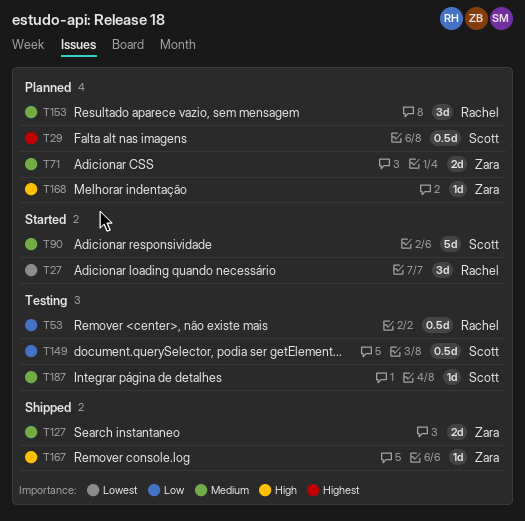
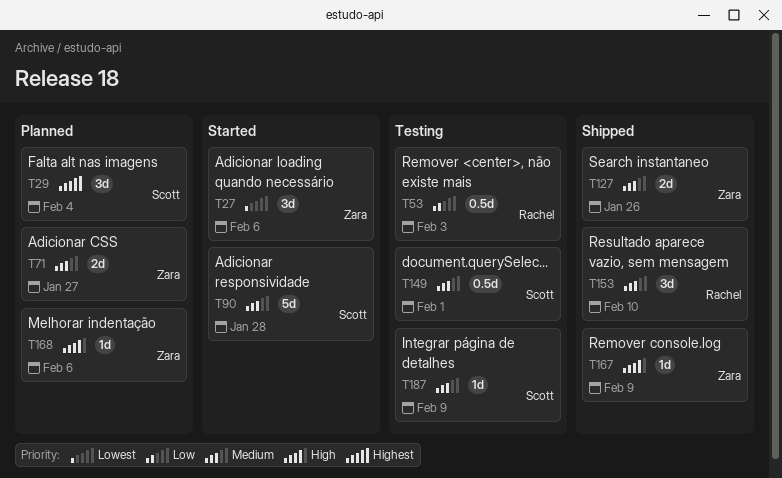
T27, owner: Rachel -> Zara
T29, estimate: 0.5d -> 3d
T149, priority: Low -> Medium
T153, status: Planned -> Shipped

